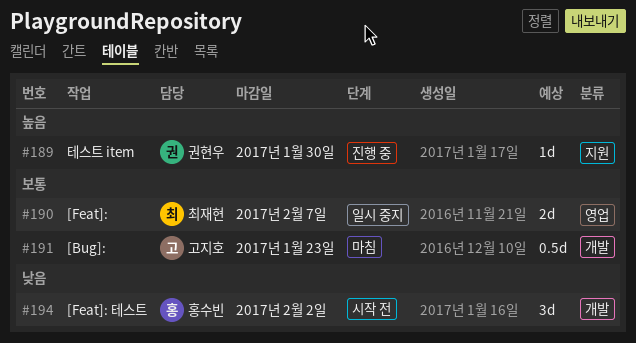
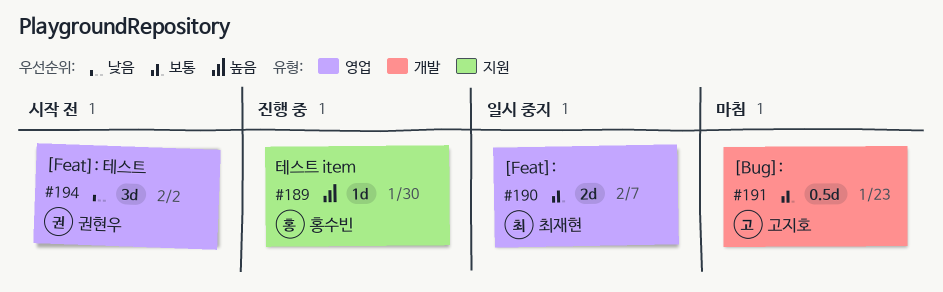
#189, owner: 권현우 -> 홍수빈
#194, owner: 홍수빈 -> 권현우
#194, label: 개발 -> 영업

